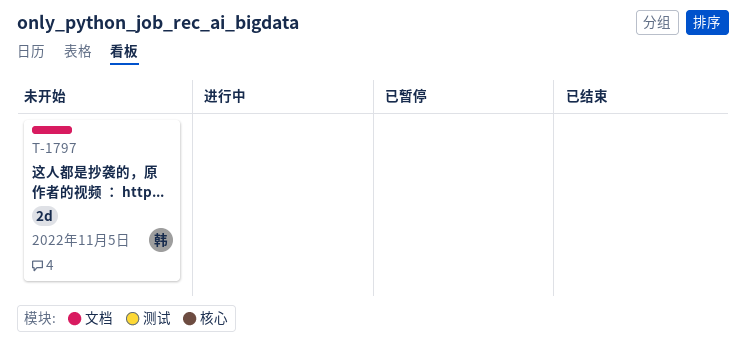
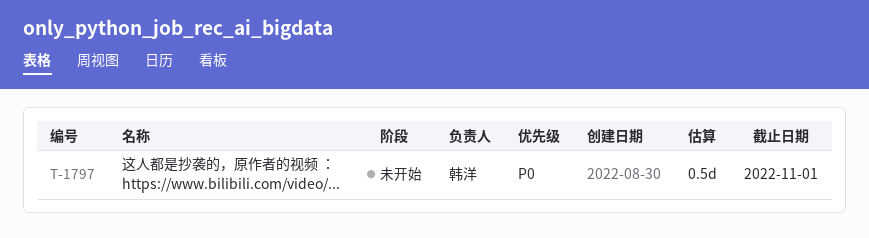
T-1797, estimate: 2d -> 0.5d
T-1797, due: Nov 5 -> Nov 1

